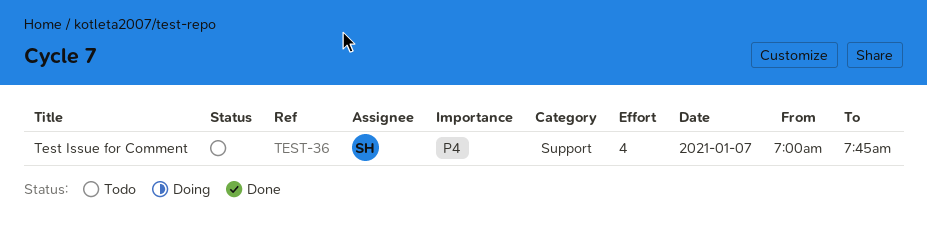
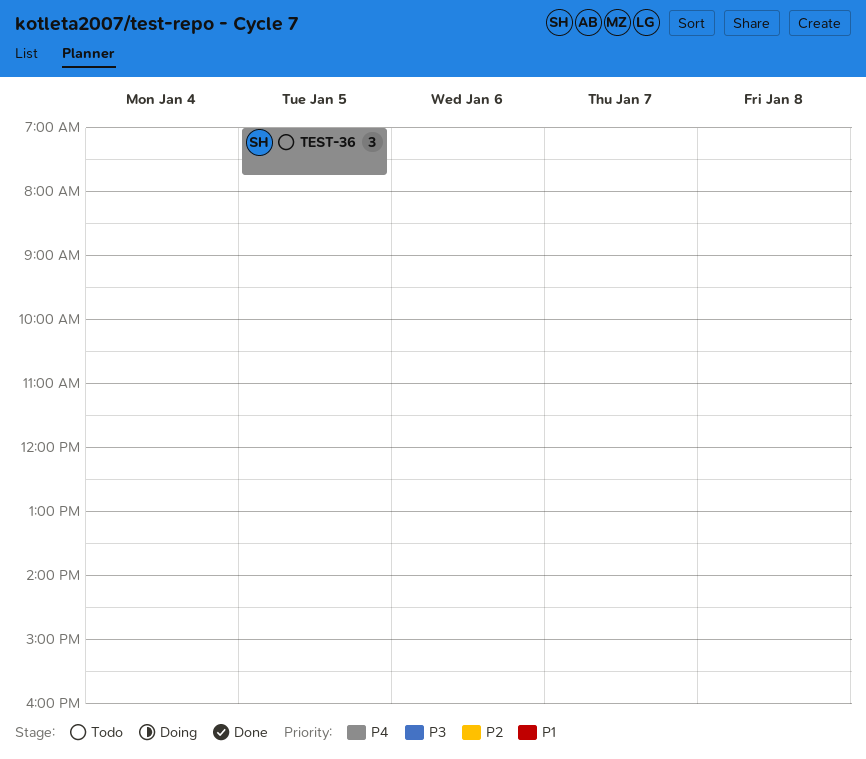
TEST-36, estimate: 4 -> 3
TEST-36, day: Jan 7 -> Jan 5

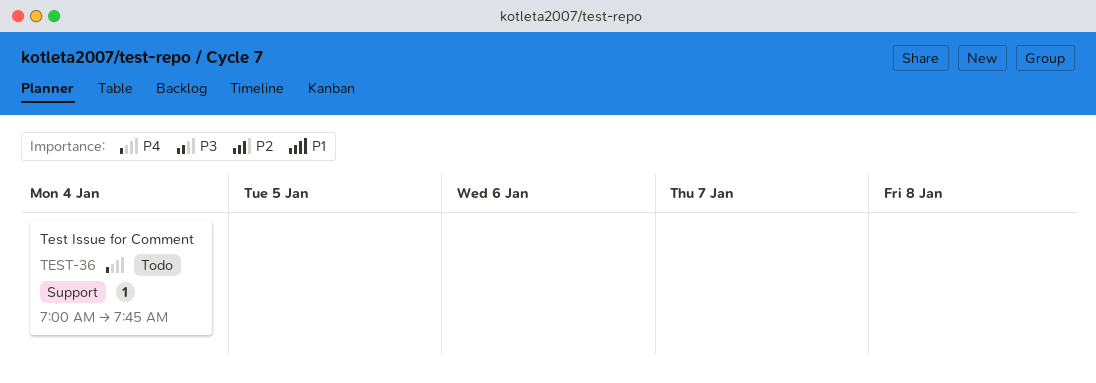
TEST-36, estimate: 3 -> 1
TEST-36, day: Jan 5 -> Jan 4

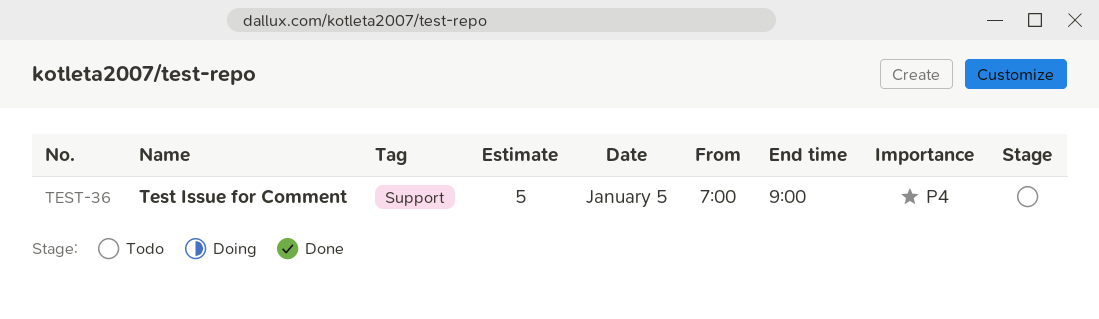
TEST-36, estimate: 1 -> 5
TEST-36, day: Jan 4 -> Jan 5
TEST-36, ends: 07:45 -> 09:00

